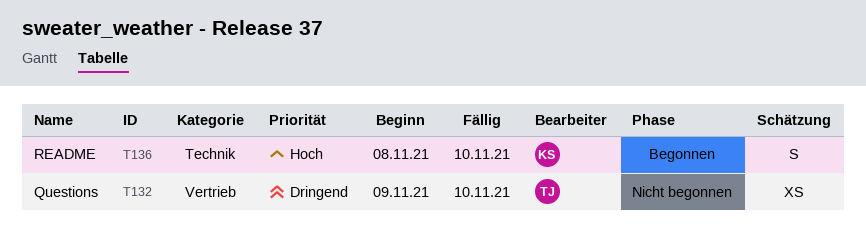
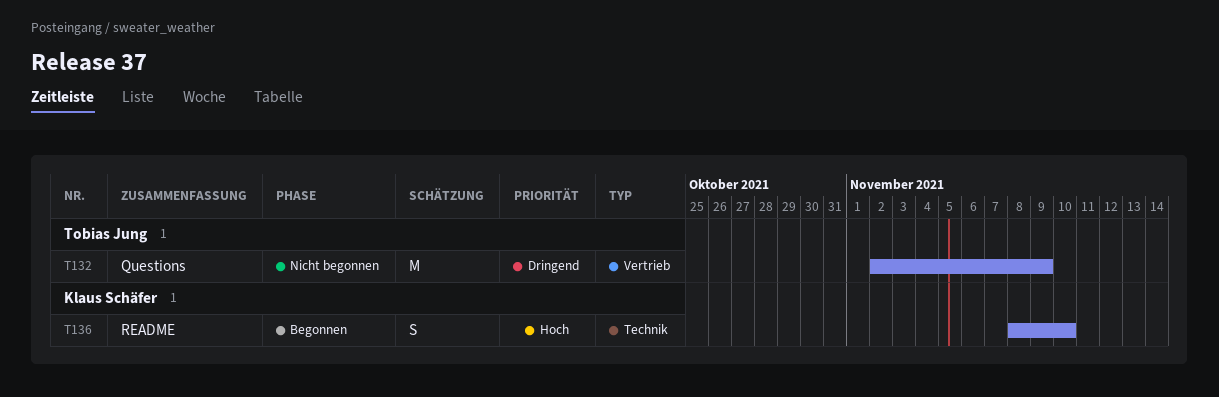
T132, estimate: XS -> M
T132, start: Nov 9 -> Nov 2
T132, due: Nov 10 -> Nov 9

